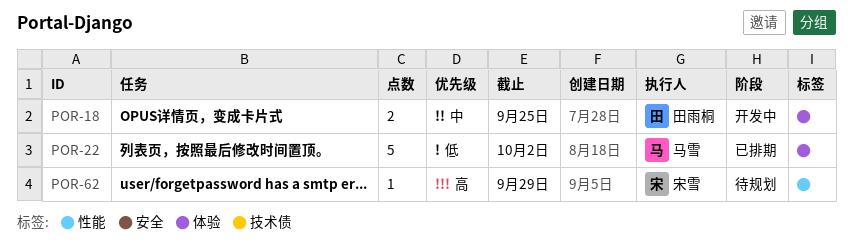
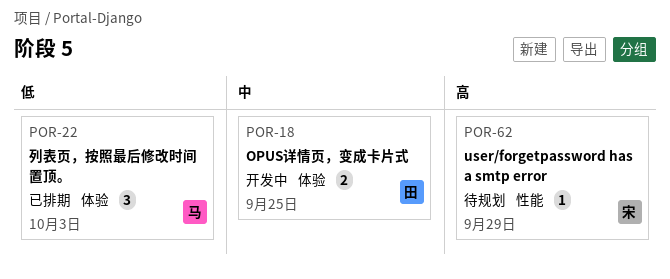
POR-22, estimate: 5 -> 3
POR-22, due: Oct 2 -> Oct 3

